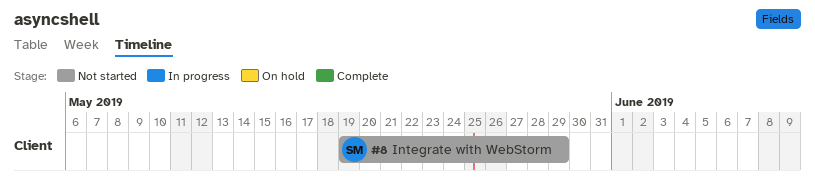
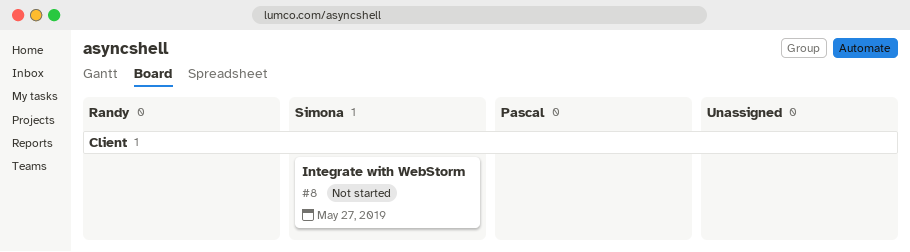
#8, due: May 29 -> May 27

